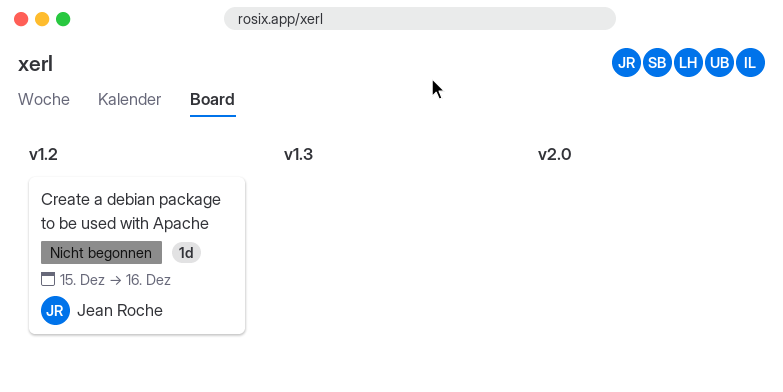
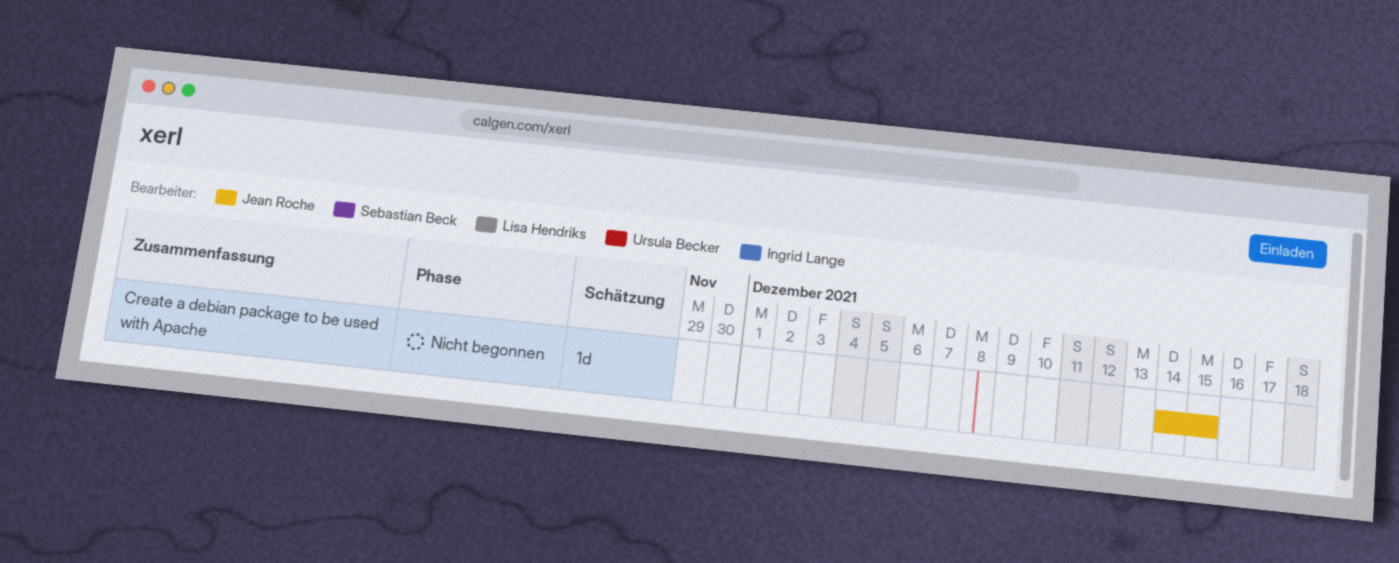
Create a debian package to be used with Apache, start: Dec 15 -> Dec 14
Create a debian package to be used with Apache, due: Dec 16 -> Dec 15

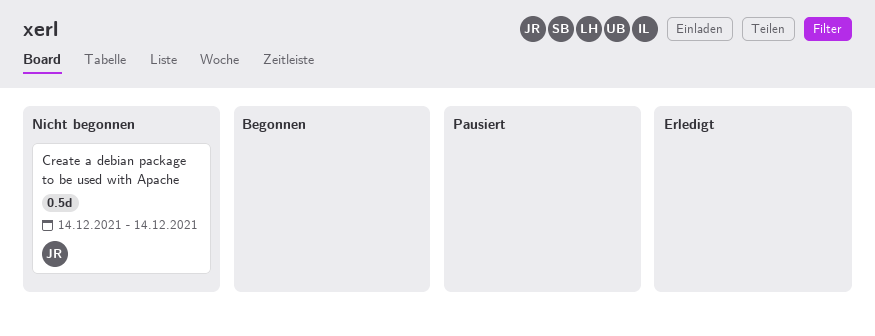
Create a debian package to be used with Apache, estimate: 1d -> 0.5d
Create a debian package to be used with Apache, due: Dec 15 -> Dec 14

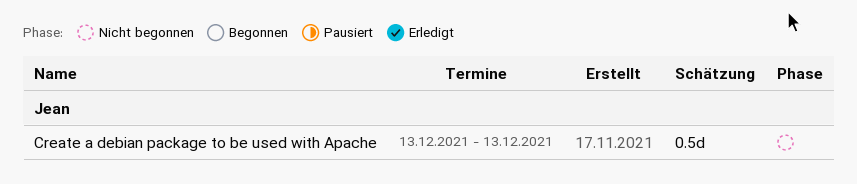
Create a debian package to be used with Apache, start: Dec 14 -> Dec 13
Create a debian package to be used with Apache, due: Dec 14 -> Dec 13

